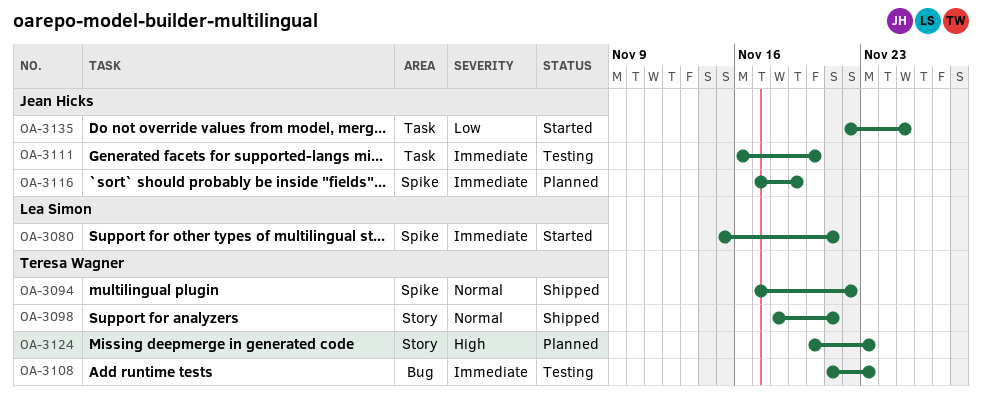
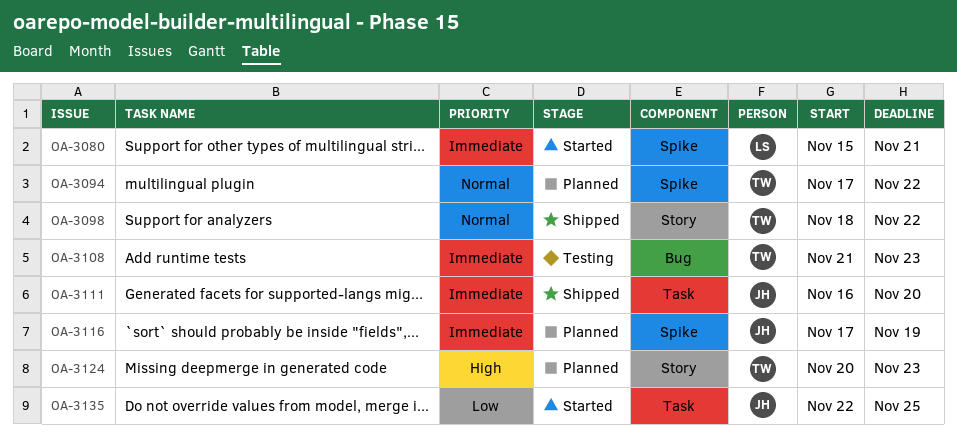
OA-3094, status: Shipped -> Planned
OA-3098, due: Nov 21 -> Nov 22
OA-3111, status: Testing -> Shipped

